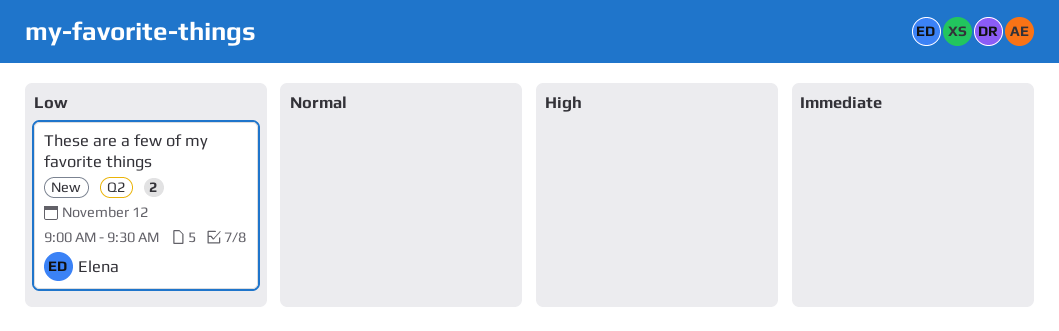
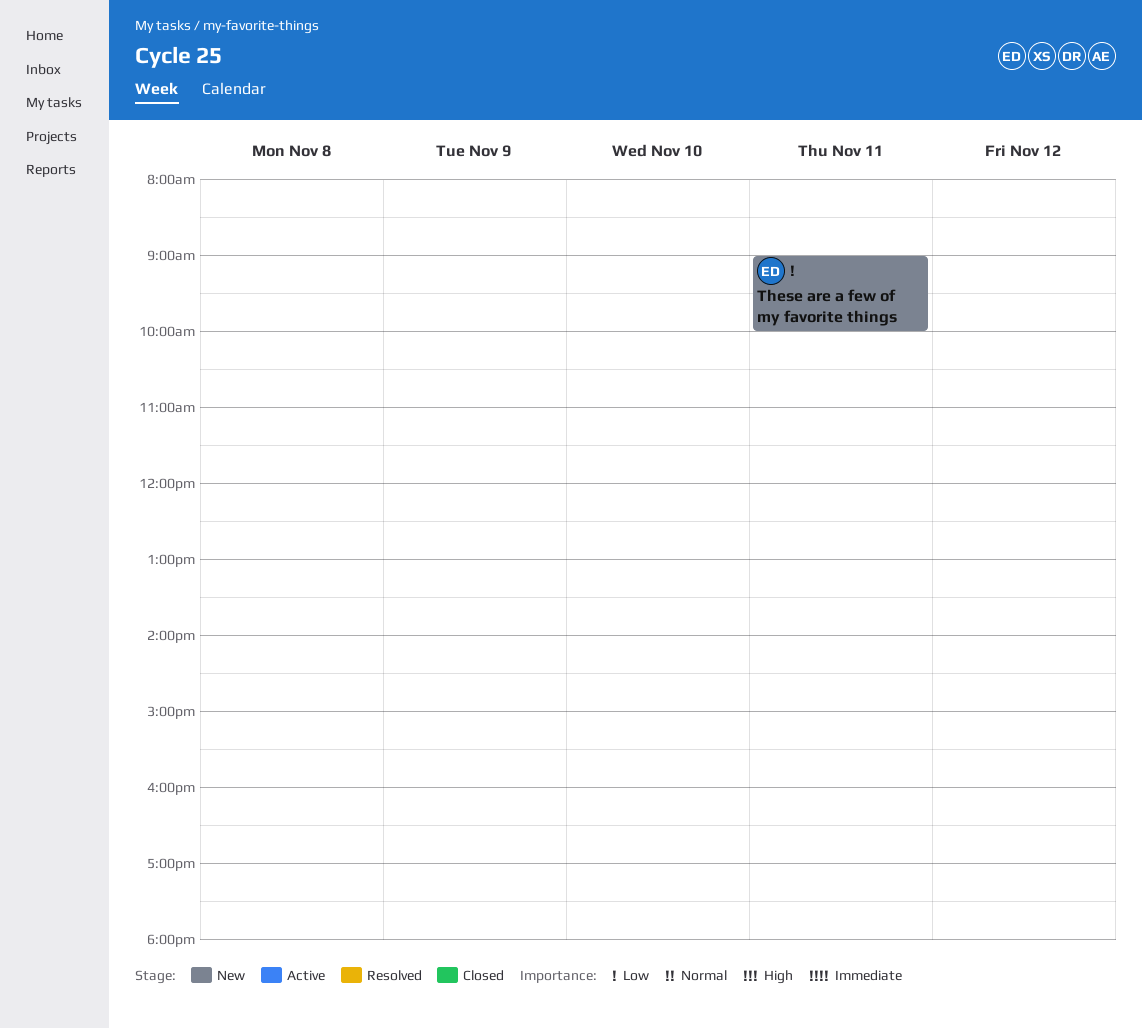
These are a few of my favorite things, day: Nov 12 -> Nov 11
These are a few of my favorite things, ends: 09:30 -> 10:00

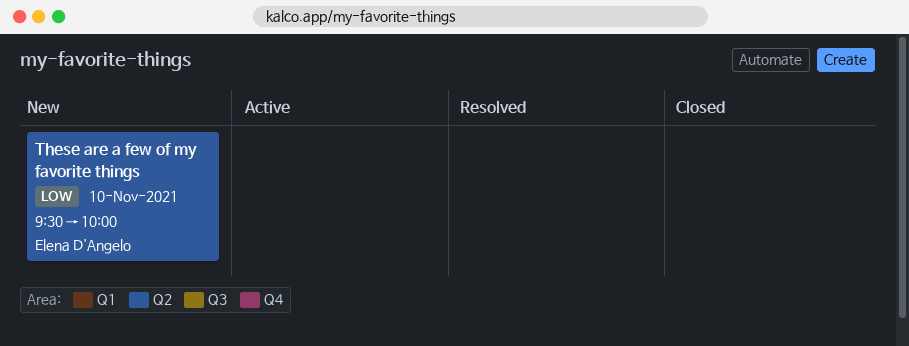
These are a few of my favorite things, day: Nov 11 -> Nov 10
These are a few of my favorite things, begins: 09:00 -> 09:30

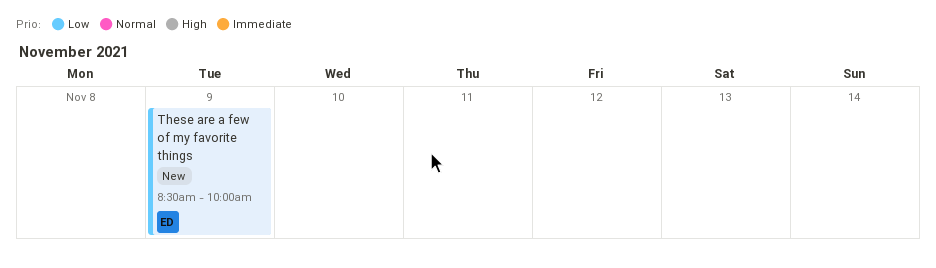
These are a few of my favorite things, day: Nov 10 -> Nov 9
These are a few of my favorite things, begins: 09:30 -> 08:30

